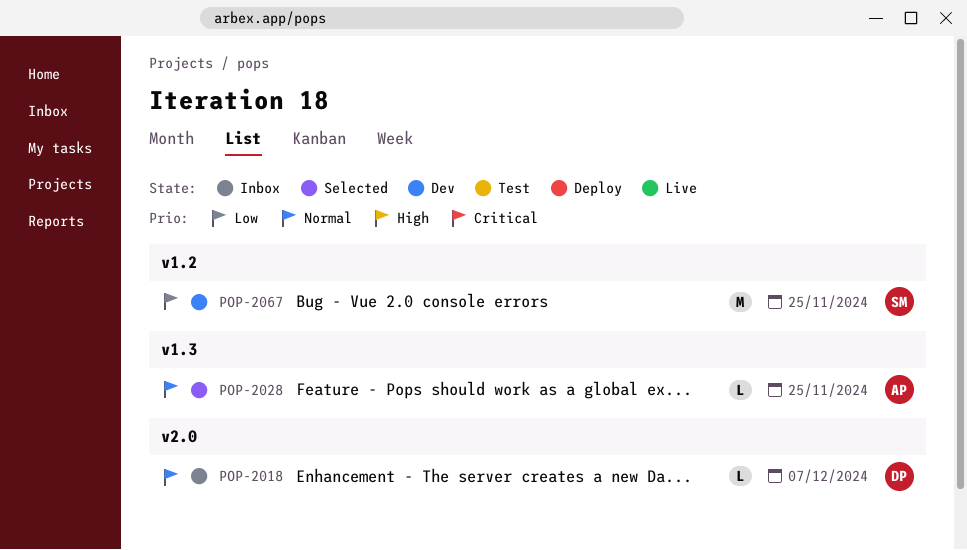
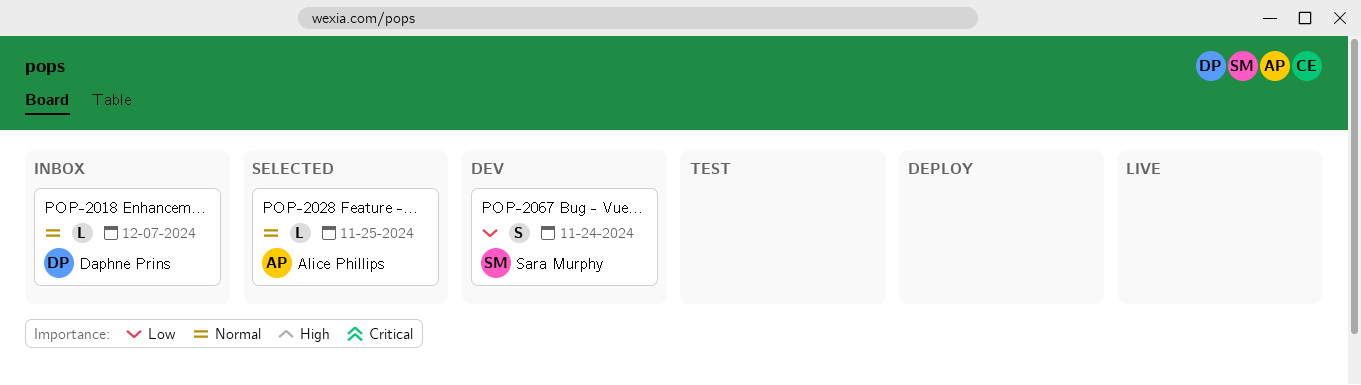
POP-2067, estimate: M -> S
POP-2067, due: Nov 25 -> Nov 24

